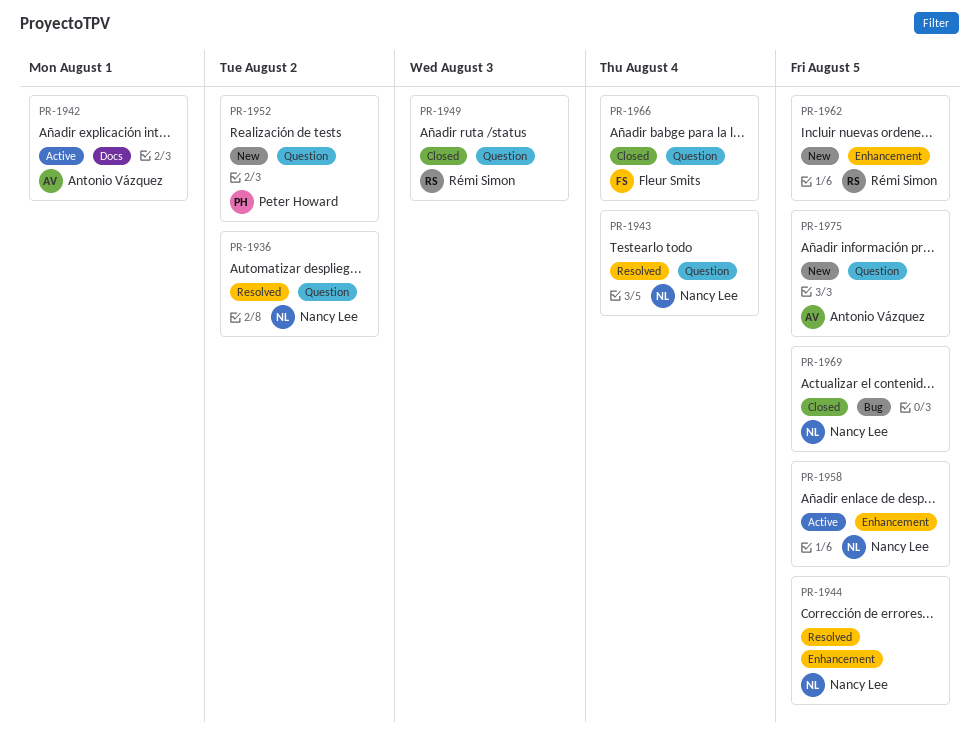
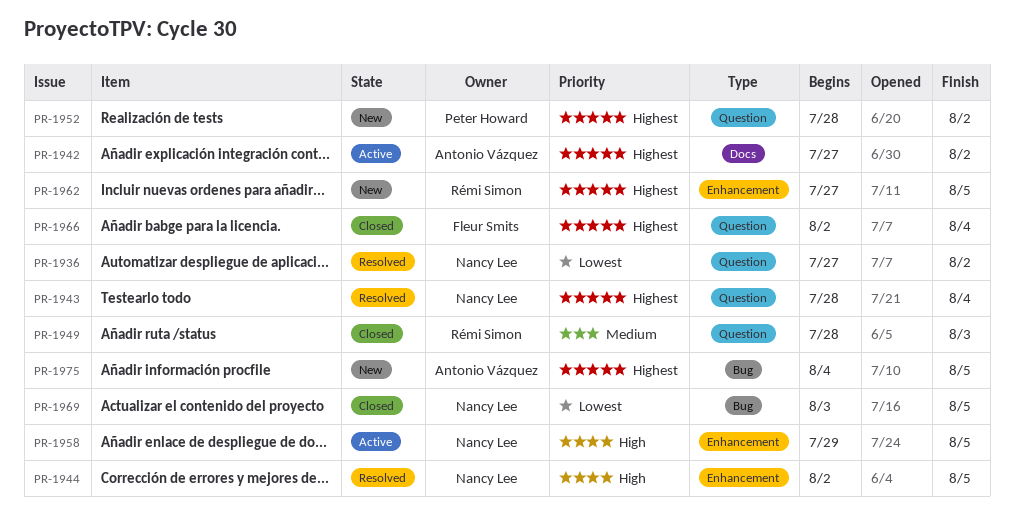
PR-1942, due: Aug 1 -> Aug 2
PR-1975, label: Question -> Bug

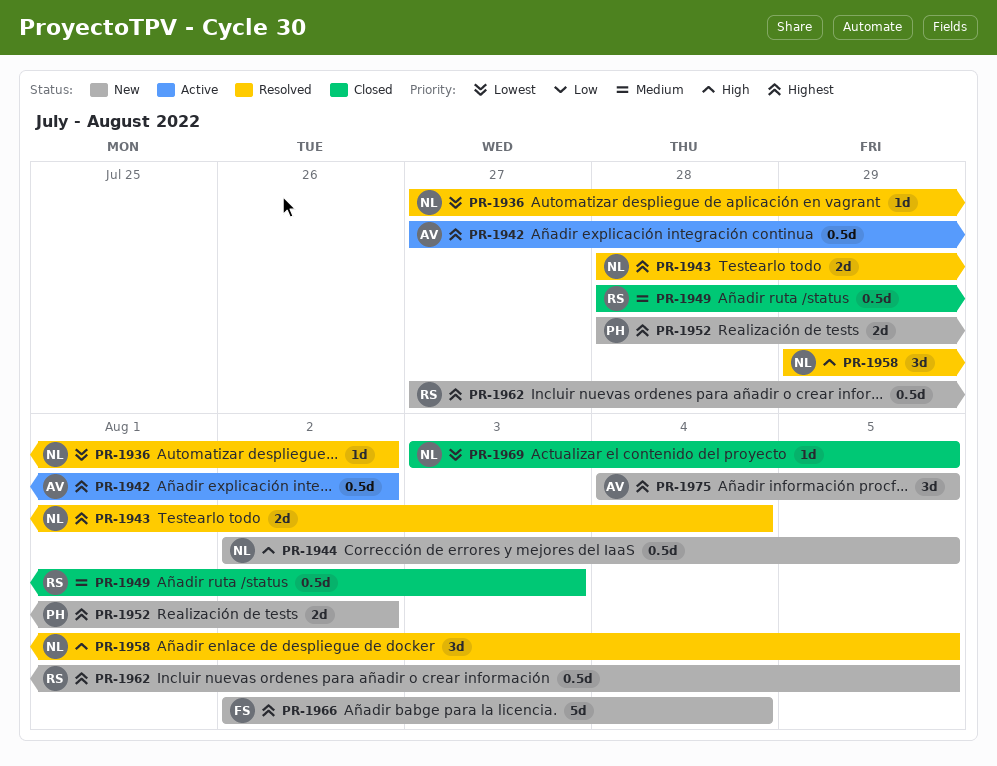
PR-1944, status: Resolved -> New
PR-1958, status: Active -> Resolved
PR-1966, status: Closed -> New

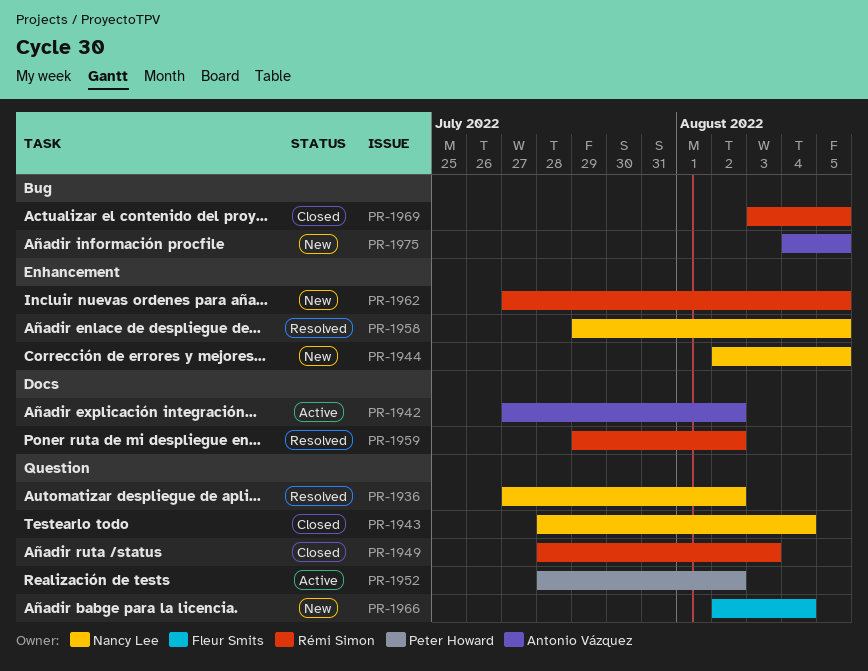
PR-1943, status: Resolved -> Closed
PR-1952, status: New -> Active
PR-1959: none -> present
PR-1969, owner: Nancy Lee -> Rémi Simon

